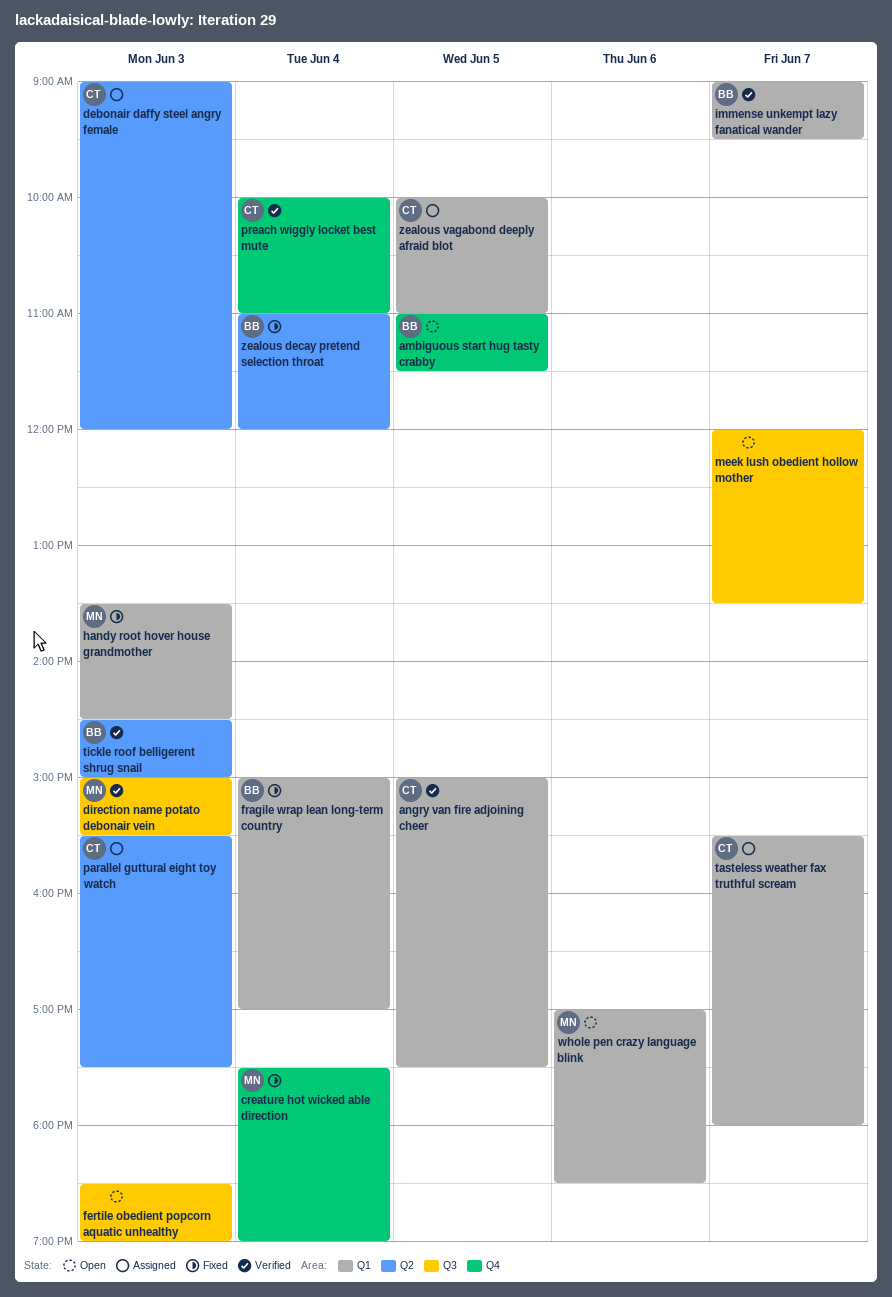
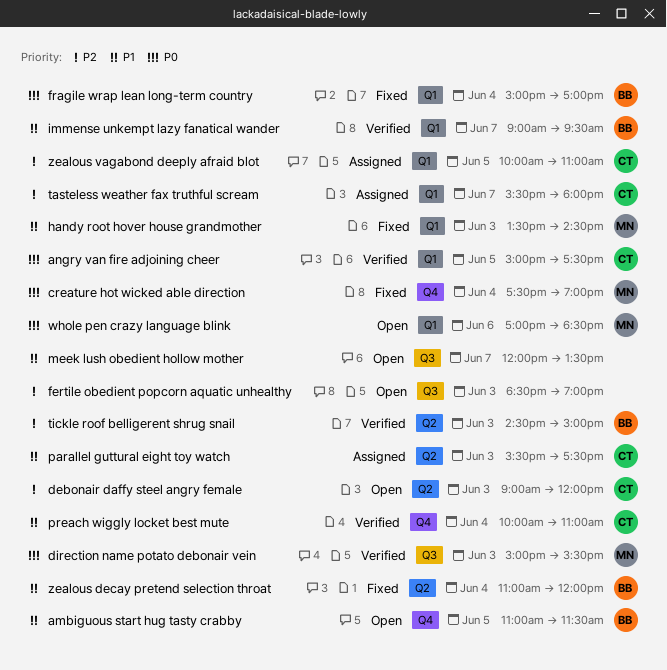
debonair daffy steel angry female, status: Assigned -> Open

